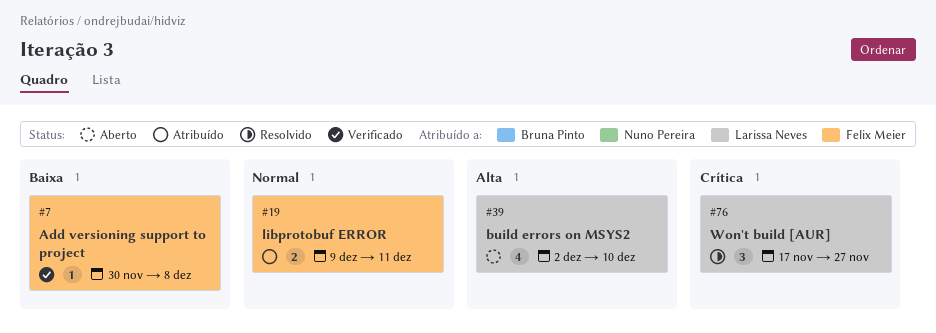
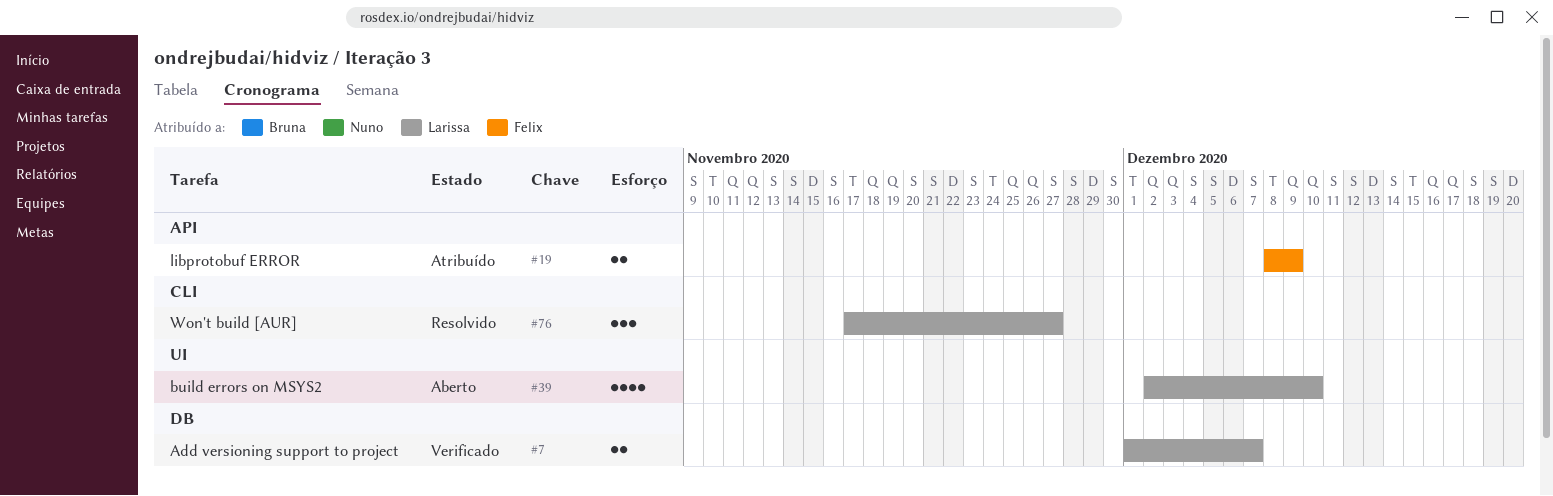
#7, owner: Felix Meier -> Larissa Neves
#7, estimate: 1 -> 2
#7, start: Nov 30 -> Dec 1
#7, due: Dec 8 -> Dec 7
#19, start: Dec 9 -> Dec 8
#19, due: Dec 11 -> Dec 9

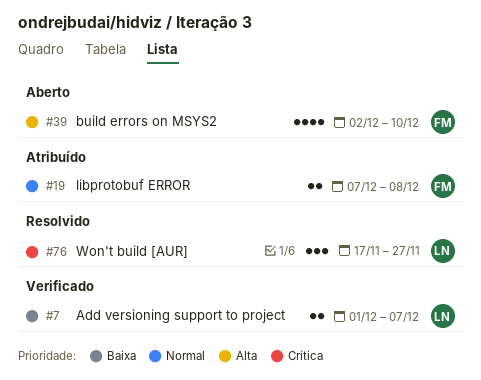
#19, start: Dec 8 -> Dec 7
#19, due: Dec 9 -> Dec 8
#39, owner: Larissa -> Felix

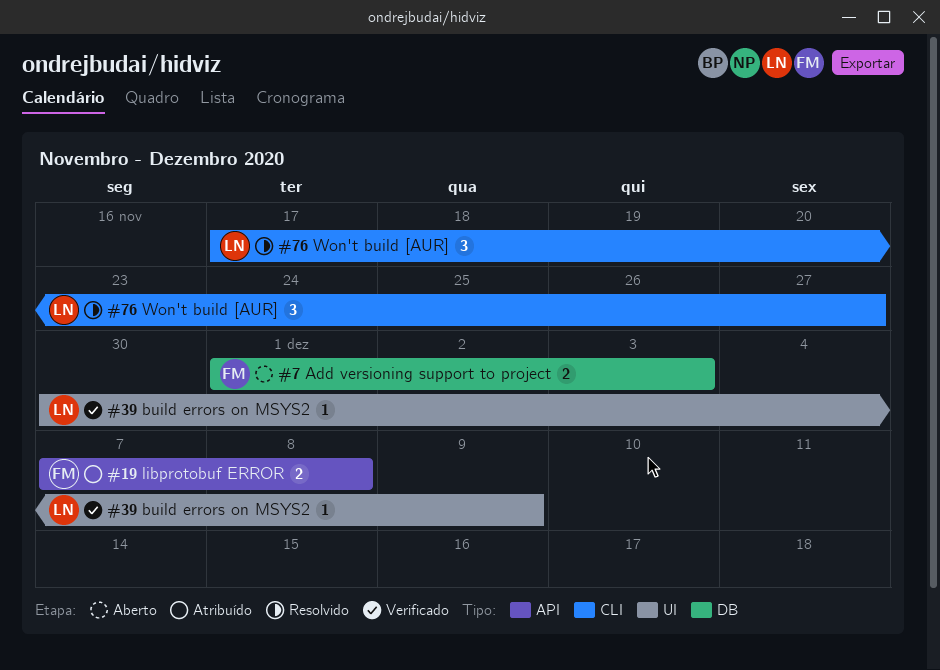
#7, status: Verificado -> Aberto
#7, owner: LN -> FM
#7, due: Dec 7 -> Dec 3
#39, status: Aberto -> Verificado
#39, owner: FM -> LN
#39, estimate: 4 -> 1
#39, start: Dec 2 -> Nov 30
#39, due: Dec 10 -> Dec 9

